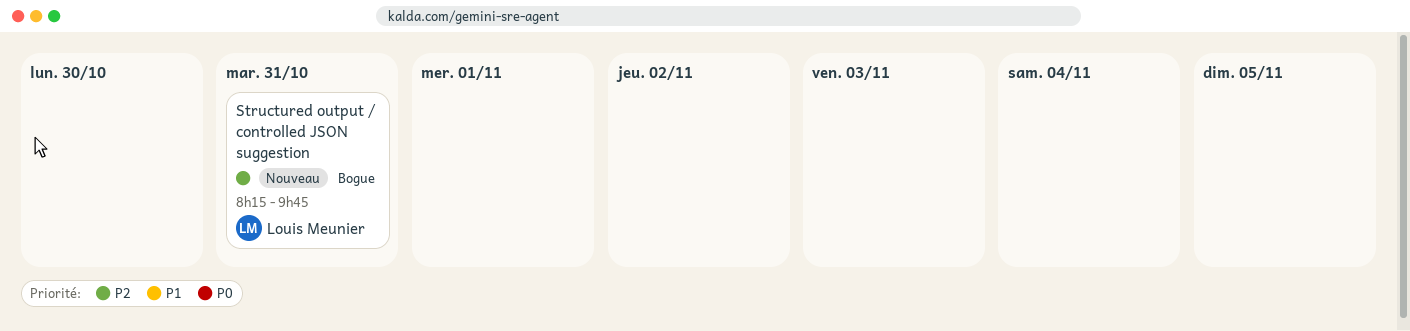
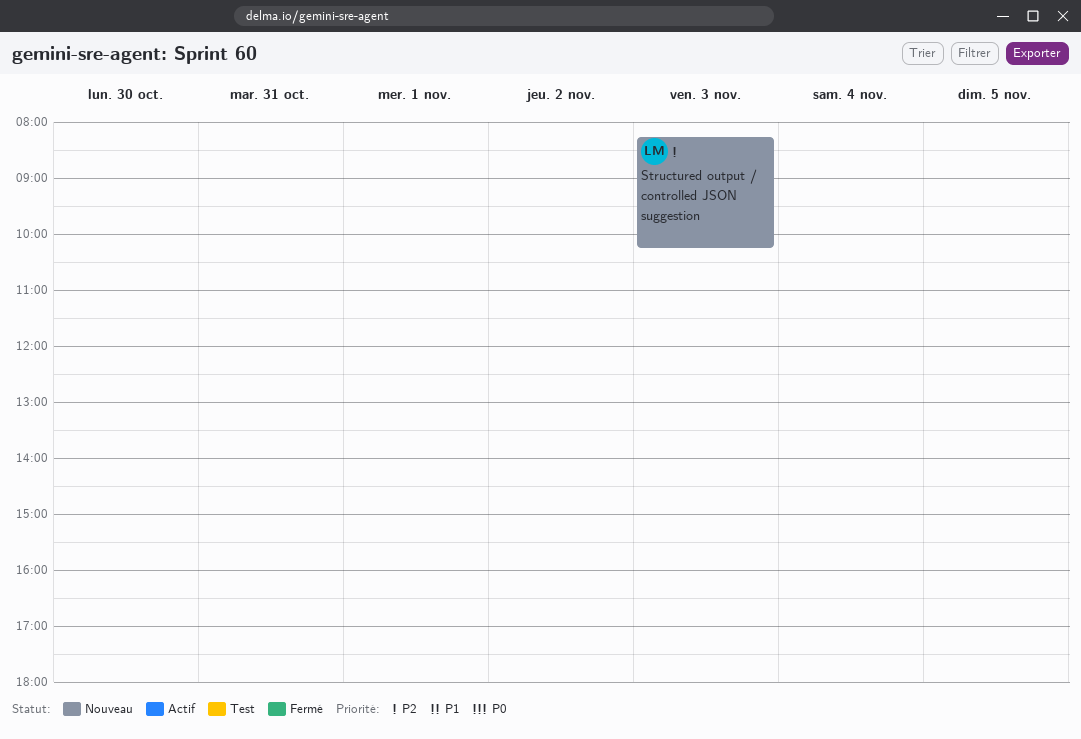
Structured output / controlled JSON suggestion, day: Oct 31 -> Nov 3
Structured output / controlled JSON suggestion, ends: 09:45 -> 10:15

